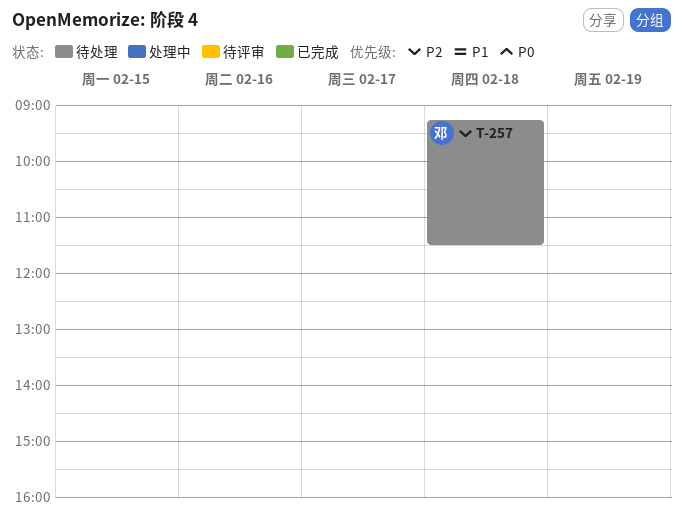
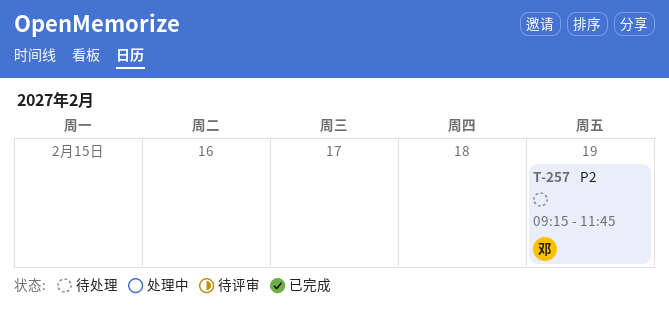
T-257, day: Feb 18 -> Feb 19
T-257, ends: 11:30 -> 11:45

